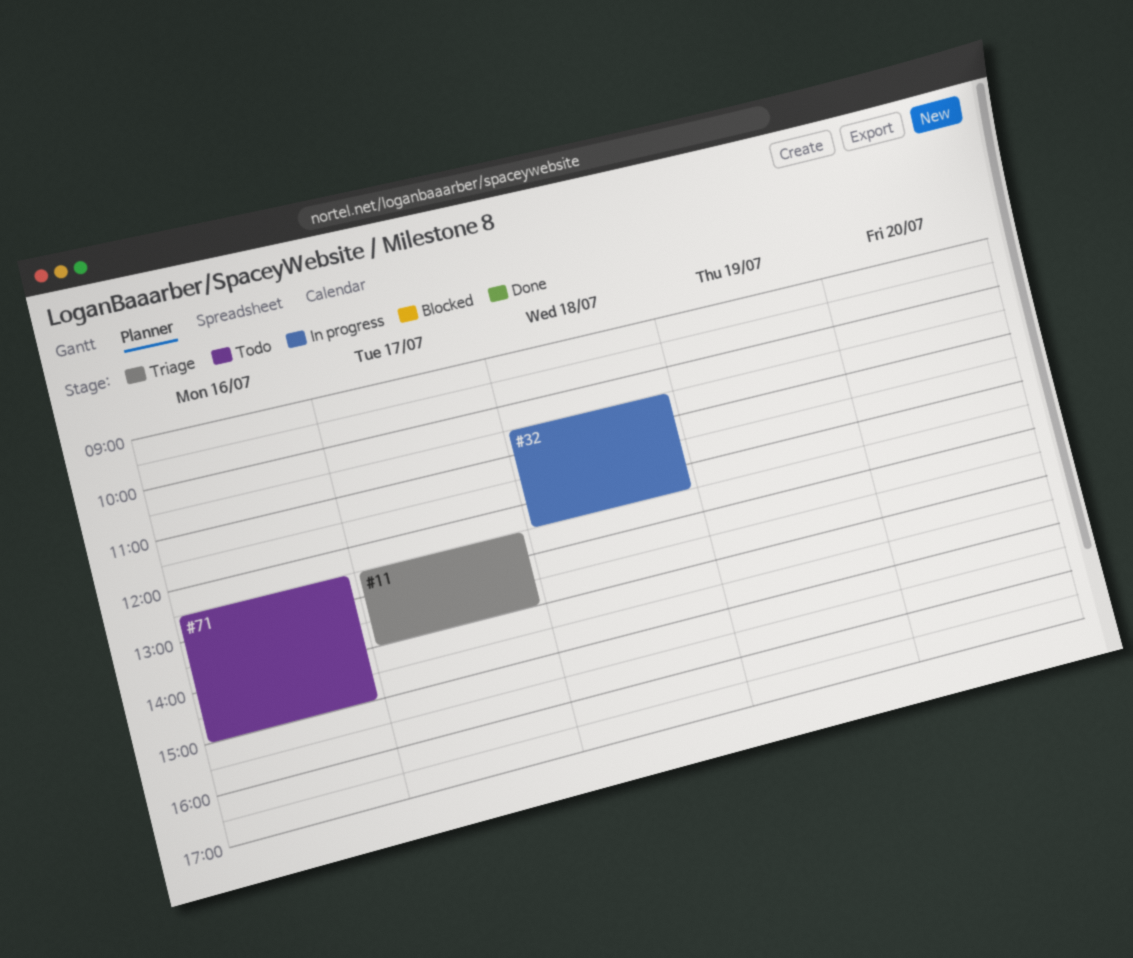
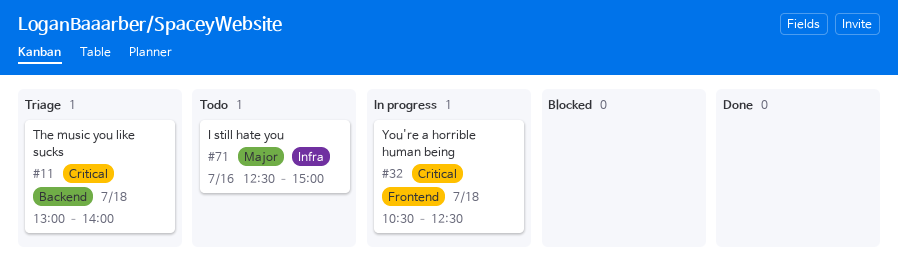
#11, day: Jul 17 -> Jul 18
#11, begins: 12:30 -> 13:00

